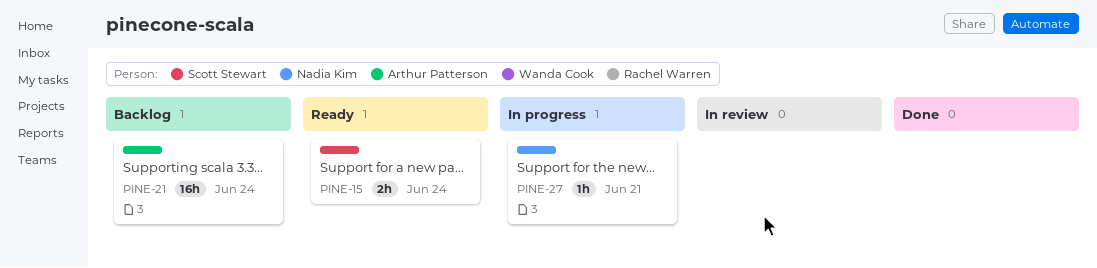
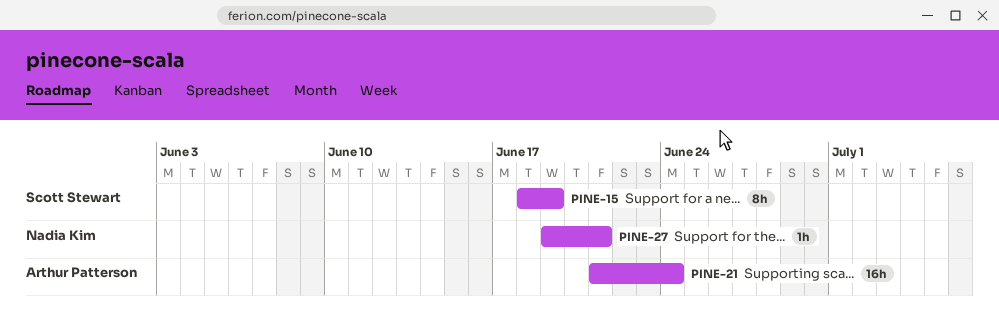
PINE-15, estimate: 2h -> 8h
PINE-15, due: Jun 24 -> Jun 19

